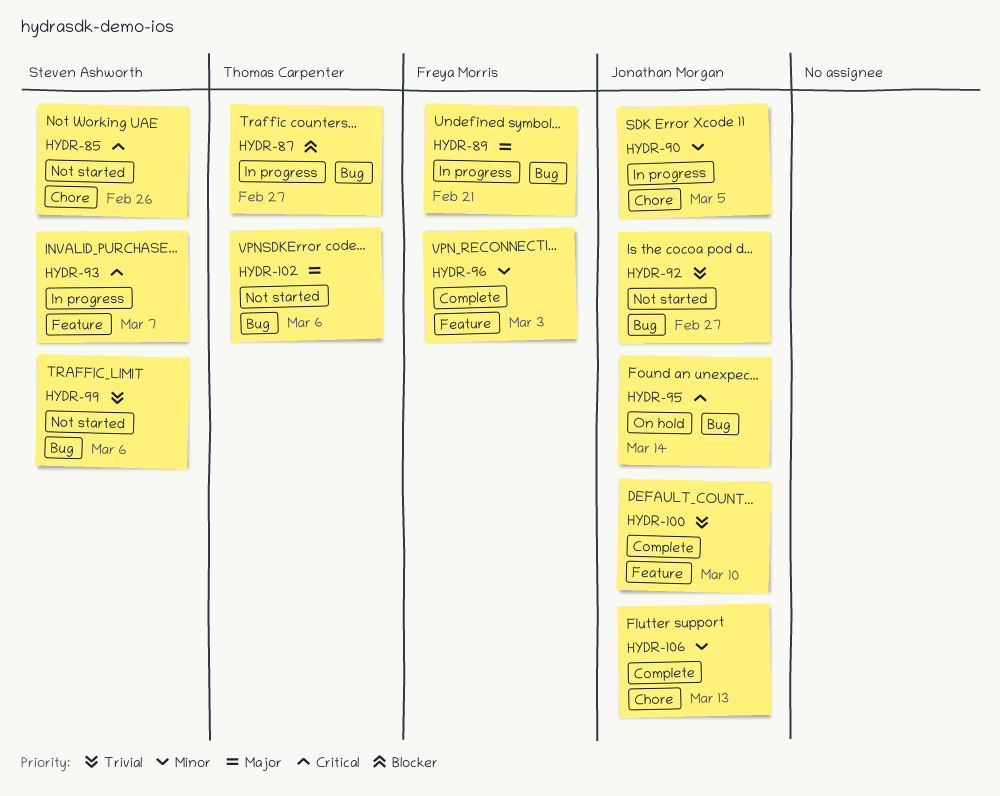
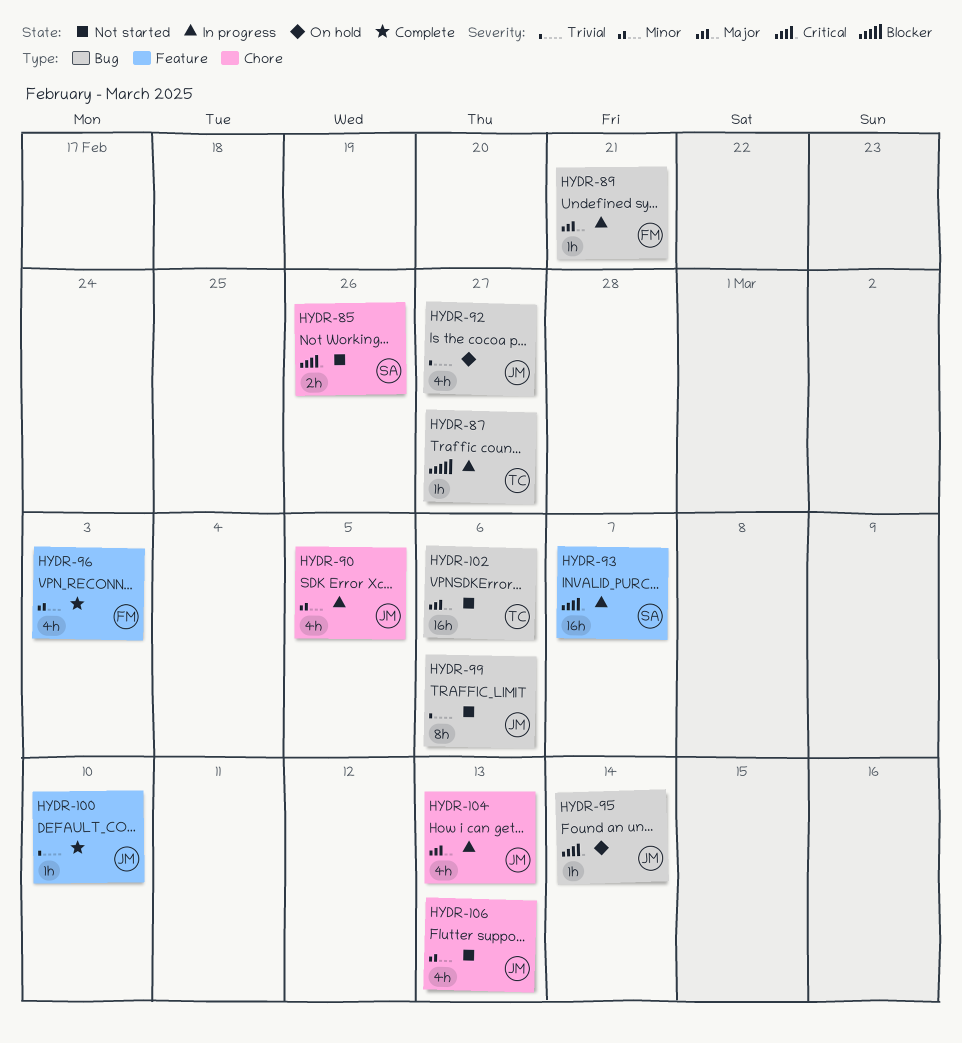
HYDR-92, status: Not started -> On hold
HYDR-99, owner: Steven Ashworth -> Jonathan Morgan
HYDR-104: none -> present
HYDR-106, status: Complete -> Not started

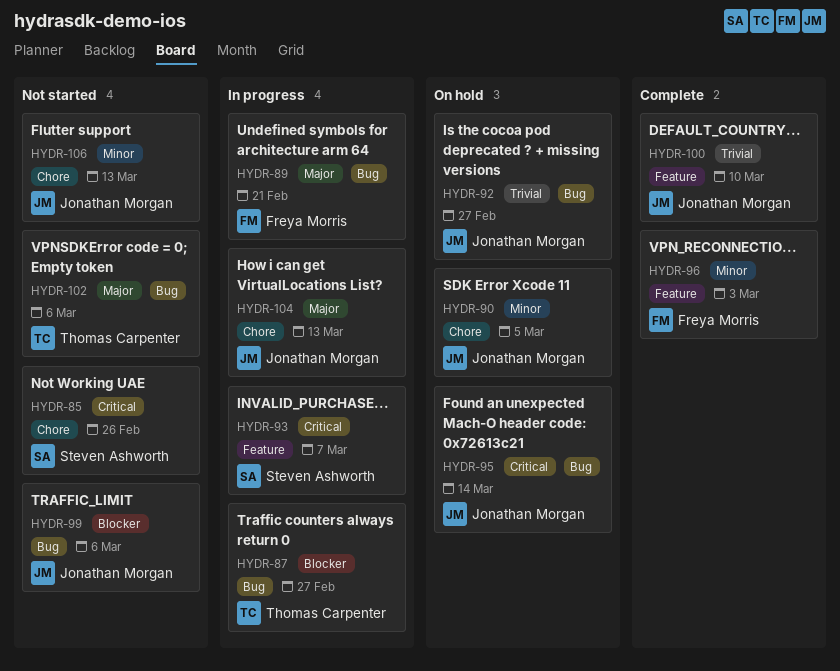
HYDR-90, status: In progress -> On hold
HYDR-99, priority: Trivial -> Blocker

